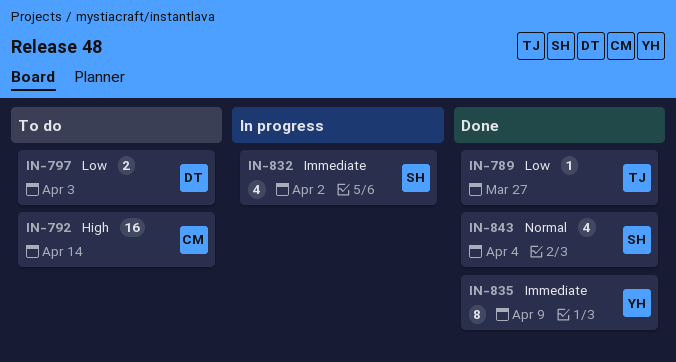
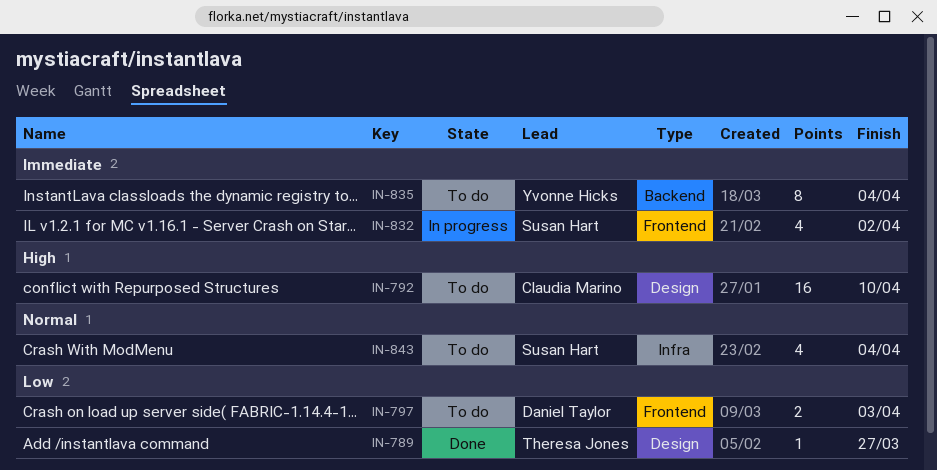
IN-792, due: Apr 14 -> Apr 10
IN-835, status: Done -> To do
IN-835, due: Apr 9 -> Apr 4
IN-843, status: Done -> To do

